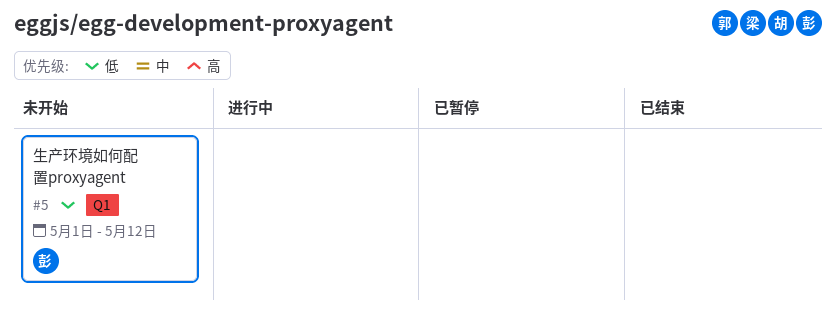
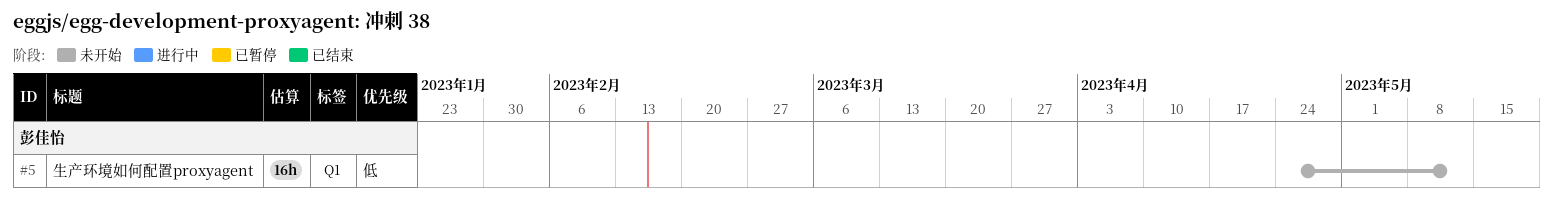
#5, start: May 1 -> Apr 24

